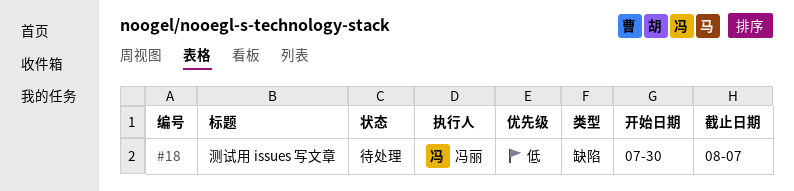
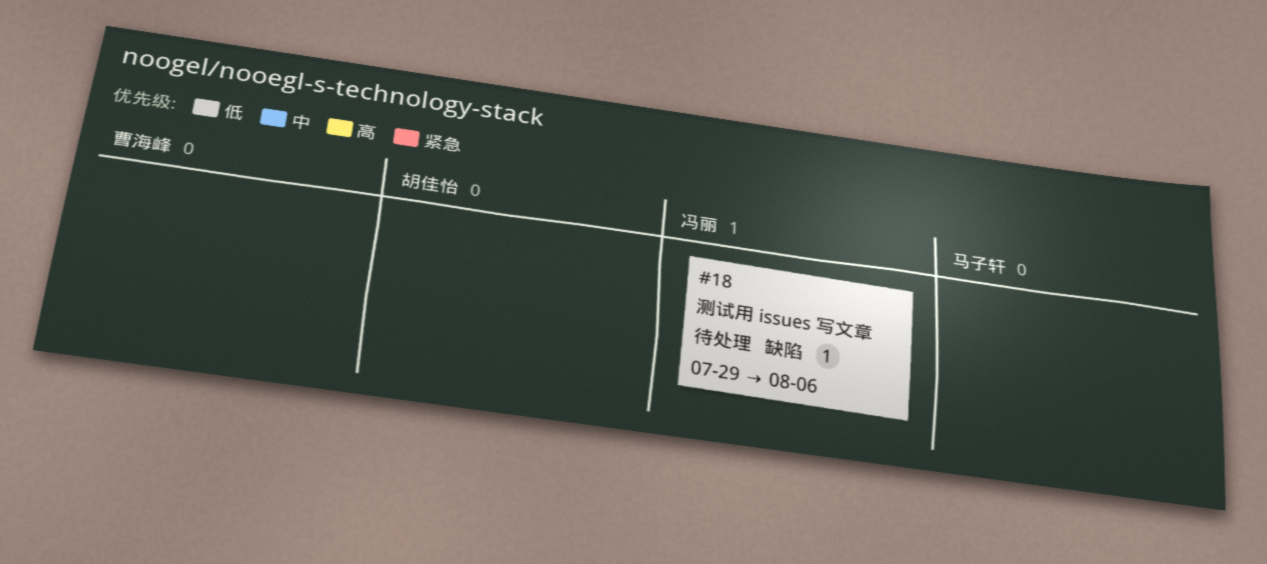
#18, start: Jul 30 -> Jul 29
#18, due: Aug 7 -> Aug 6

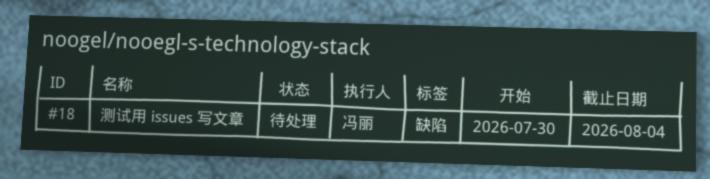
#18, start: Jul 29 -> Jul 30
#18, due: Aug 6 -> Aug 4

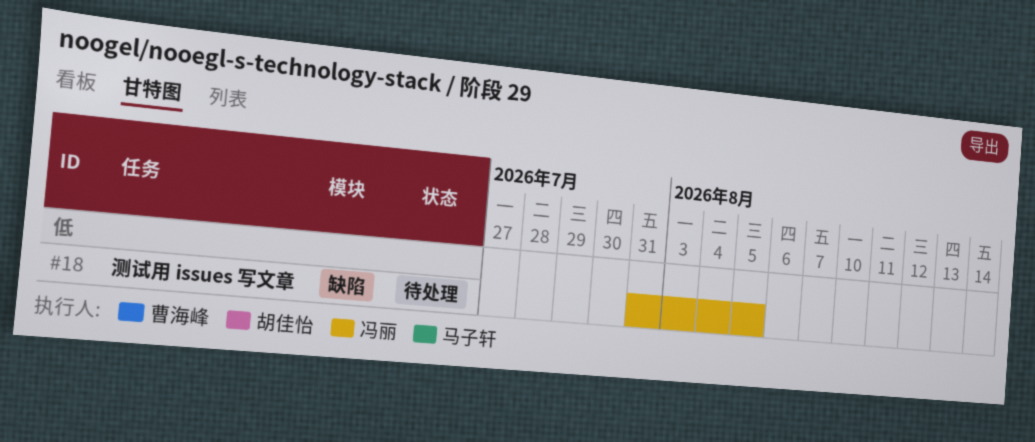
#18, start: Jul 30 -> Jul 31
#18, due: Aug 4 -> Aug 5

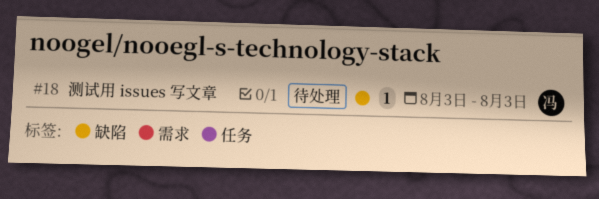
#18, start: Jul 31 -> Aug 3
#18, due: Aug 5 -> Aug 3

